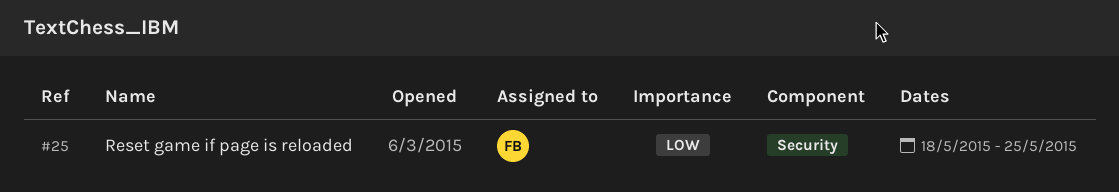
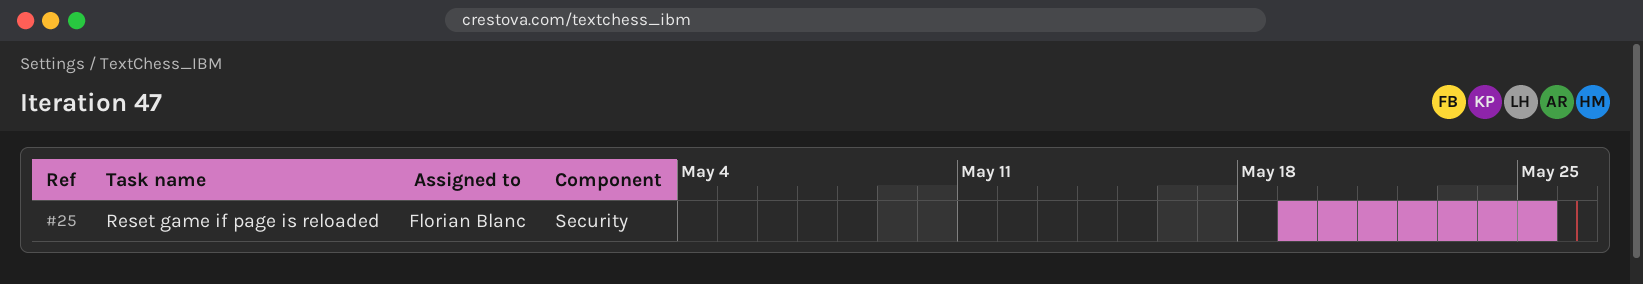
#25, start: May 18 -> May 19

